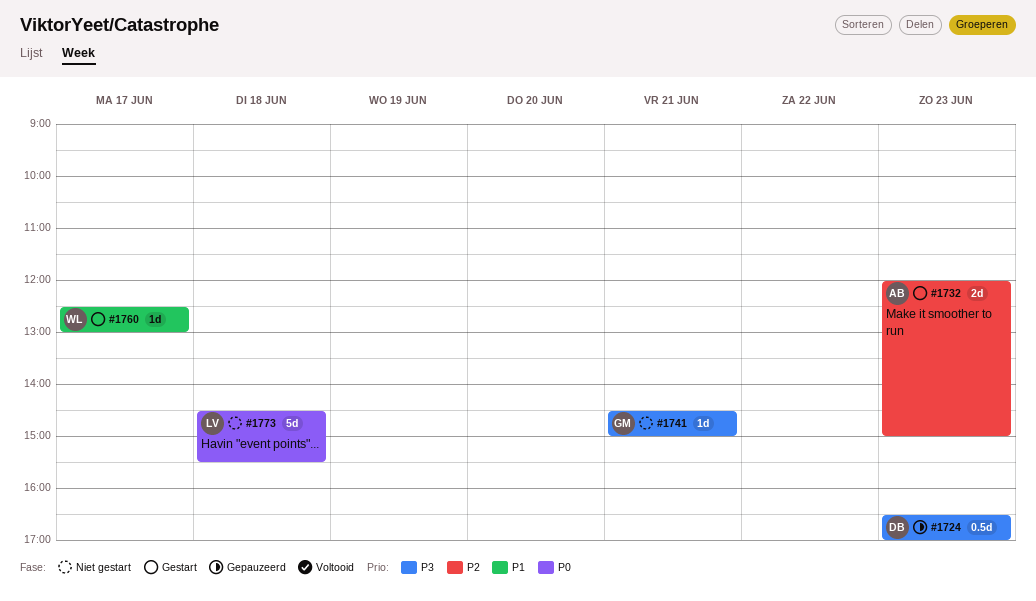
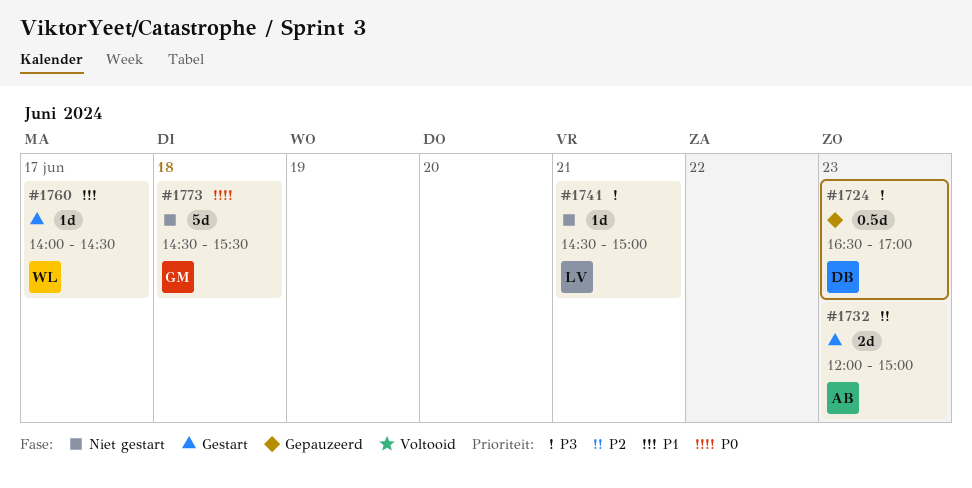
#1741, owner: GM -> LV
#1760, begins: 12:30 -> 14:00
#1760, ends: 13:00 -> 14:30
#1773, owner: LV -> GM

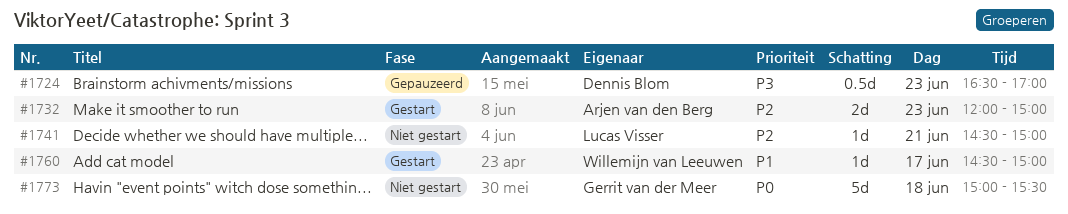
#1741, priority: P3 -> P2
#1760, begins: 14:00 -> 14:30
#1760, ends: 14:30 -> 15:00
#1773, begins: 14:30 -> 15:00

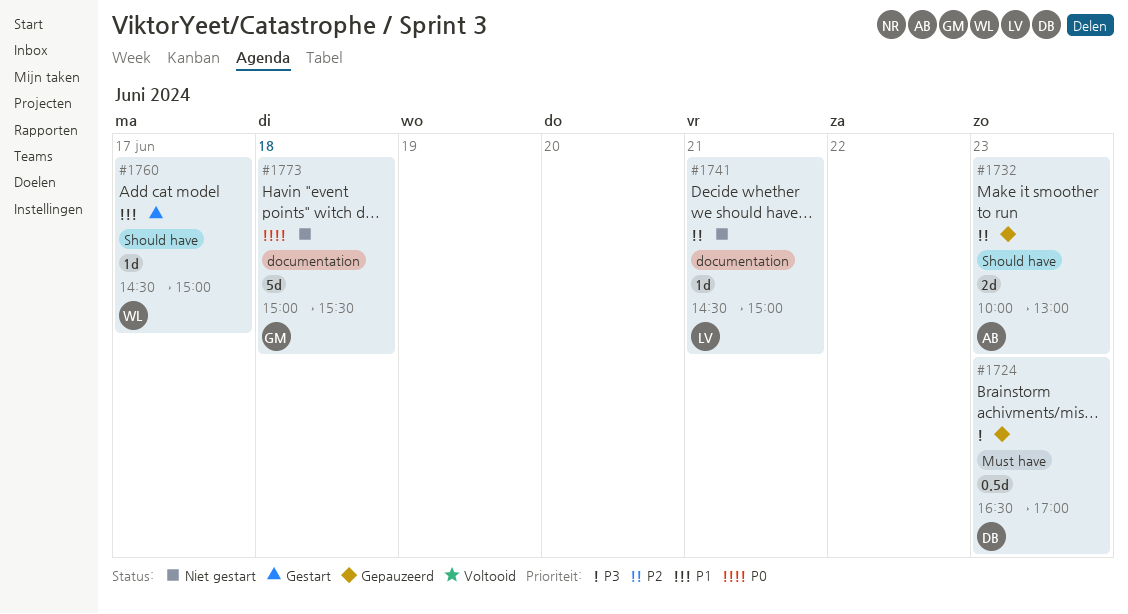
#1732, status: Gestart -> Gepauzeerd
#1732, begins: 12:00 -> 10:00
#1732, ends: 15:00 -> 13:00

